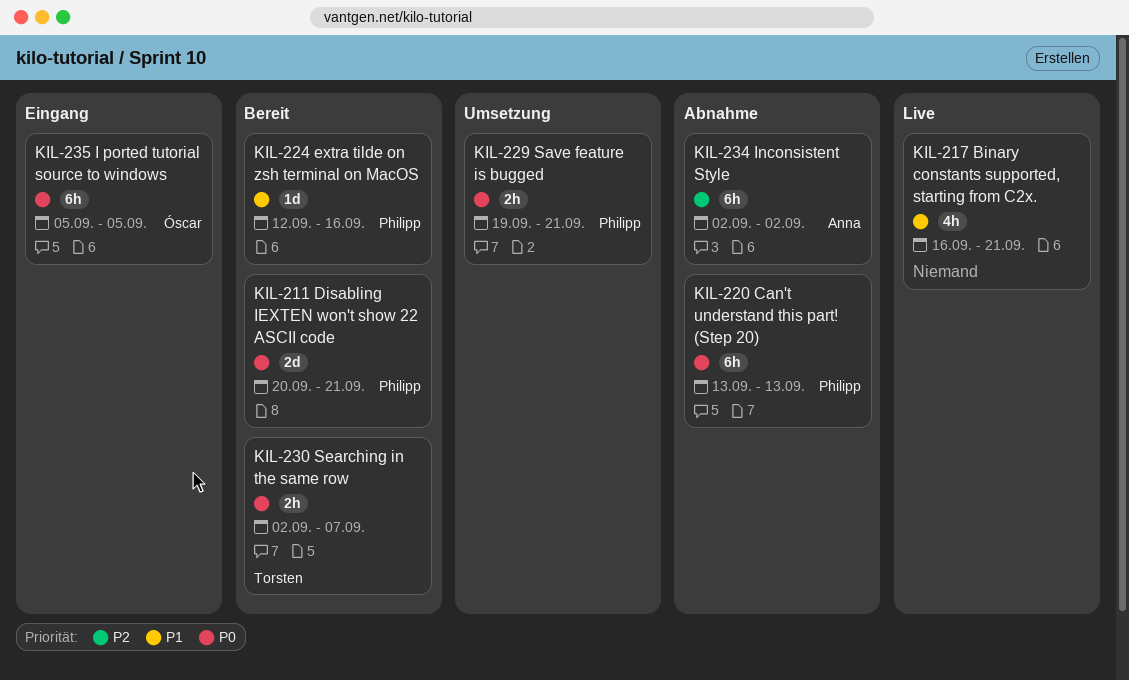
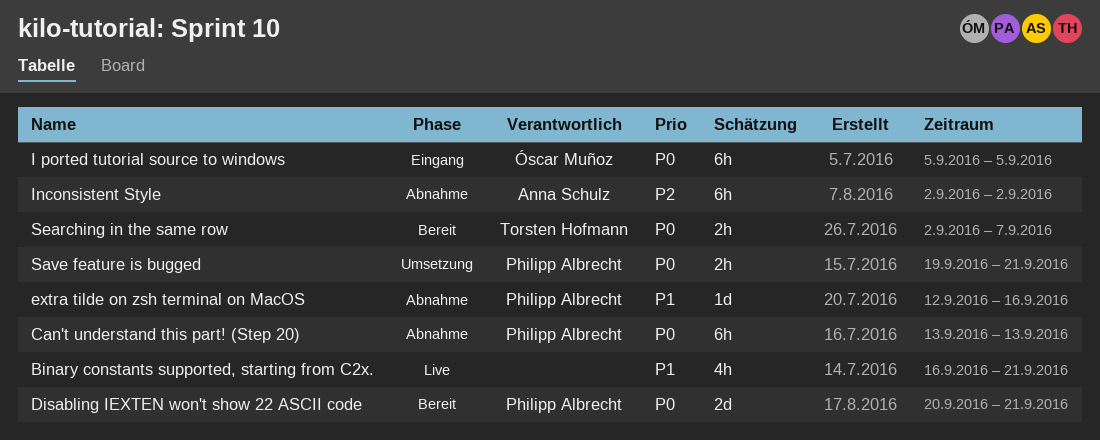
extra tilde on zsh terminal on MacOS, status: Bereit -> Abnahme

